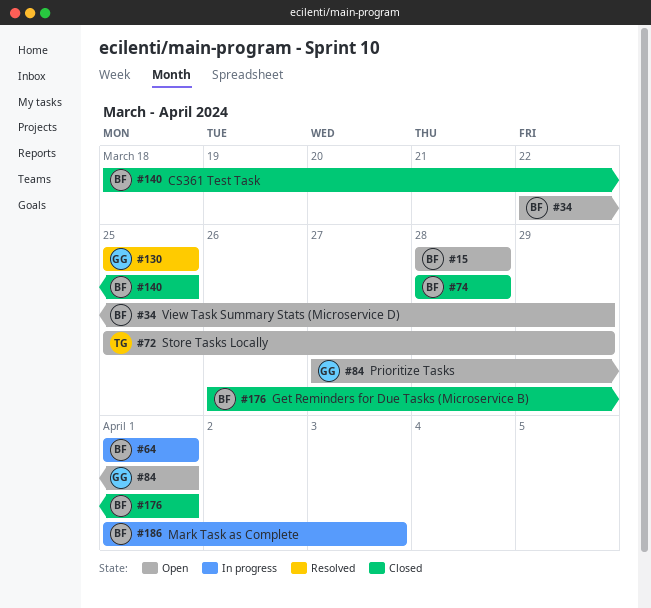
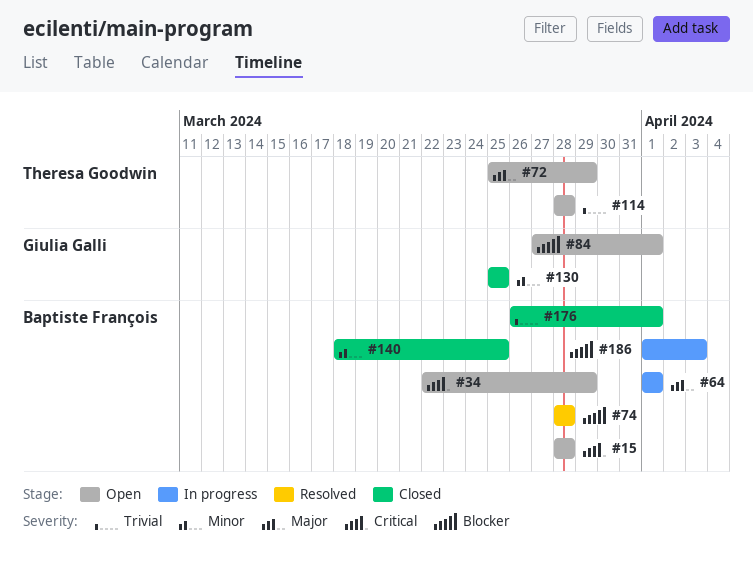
#74, status: Closed -> Resolved
#114: none -> present
#130, status: Resolved -> Closed

